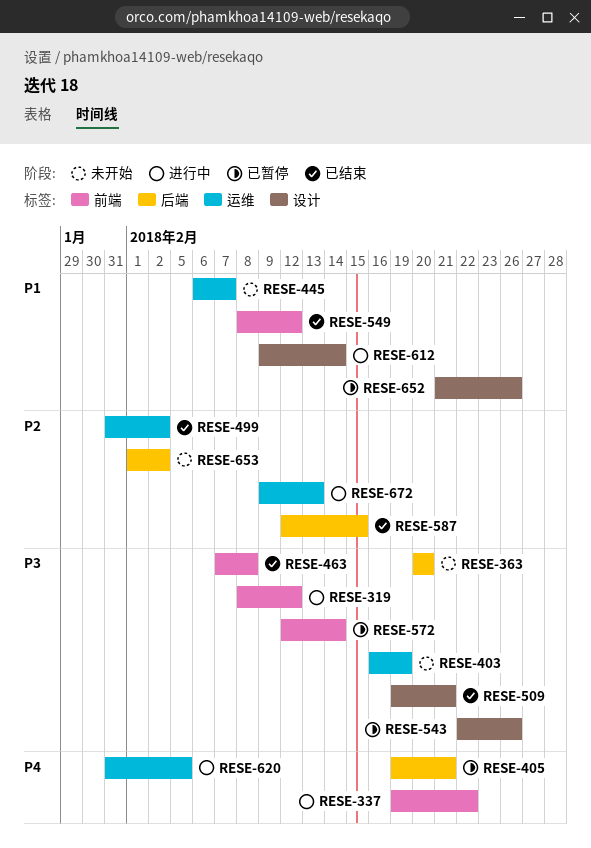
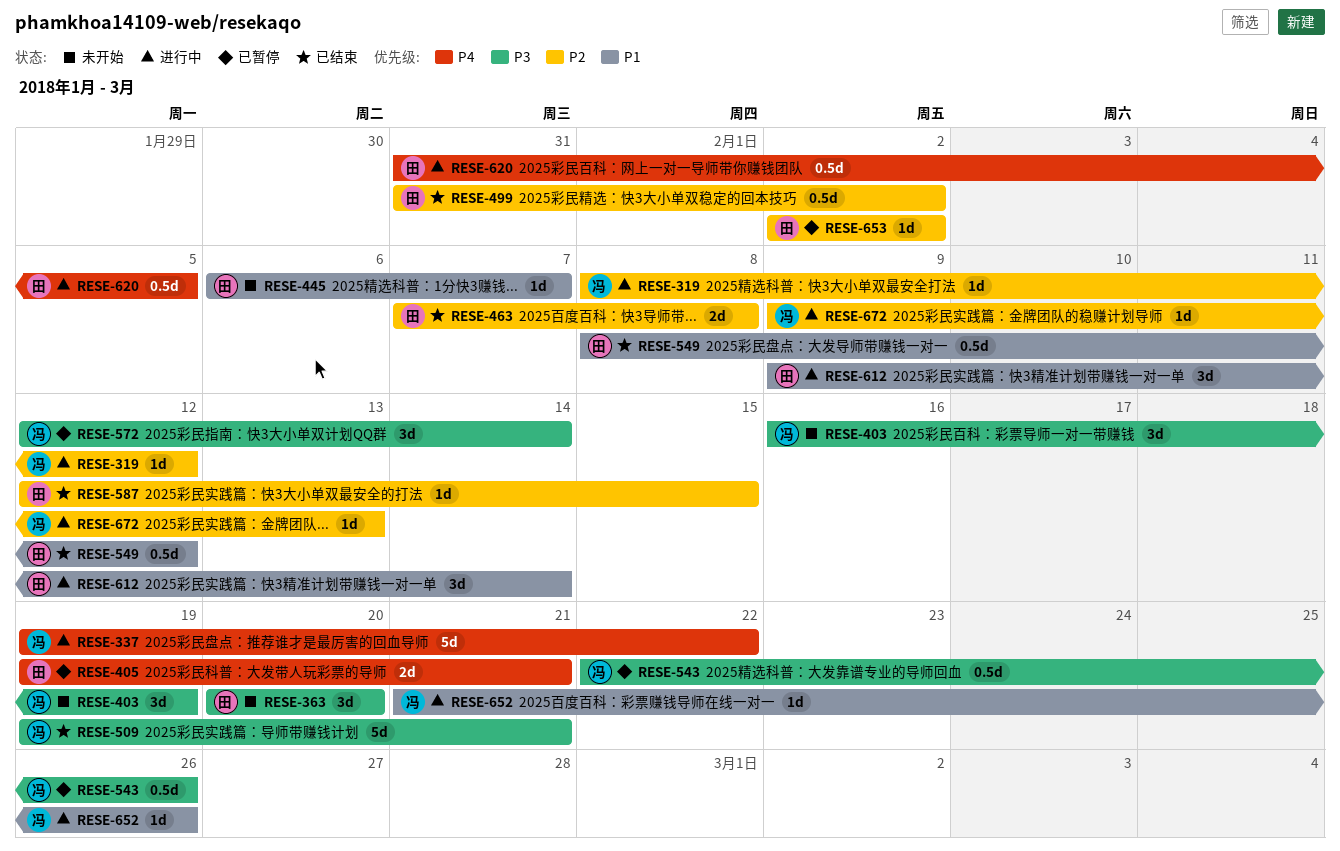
RESE-319, priority: P3 -> P2
RESE-463, priority: P3 -> P2
RESE-652, status: 已暂停 -> 进行中
RESE-653, status: 未开始 -> 已暂停
RESE-653, start: Feb 1 -> Feb 2

